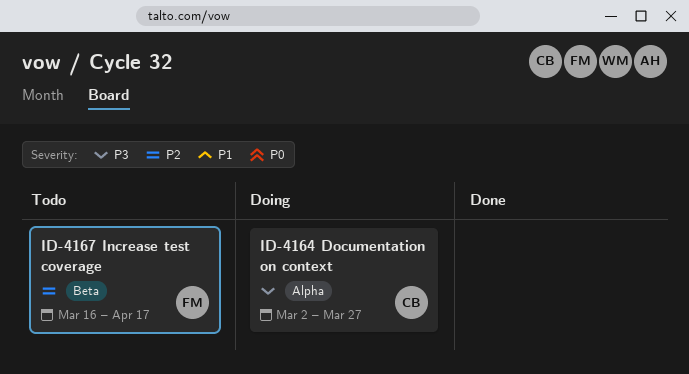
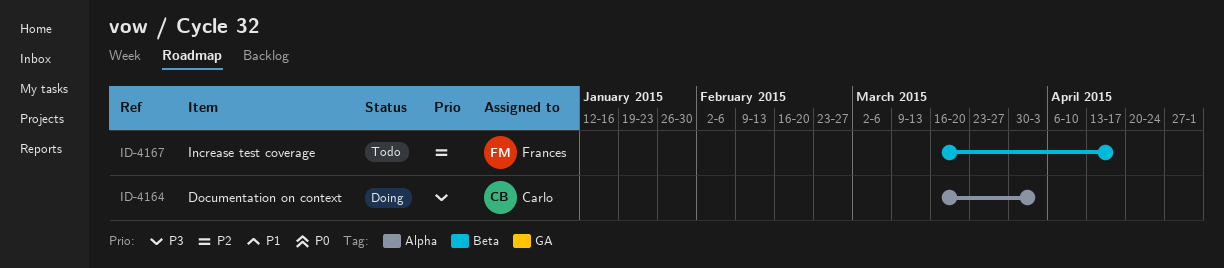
ID-4164, start: Mar 2 -> Mar 16
ID-4164, due: Mar 27 -> Apr 3

